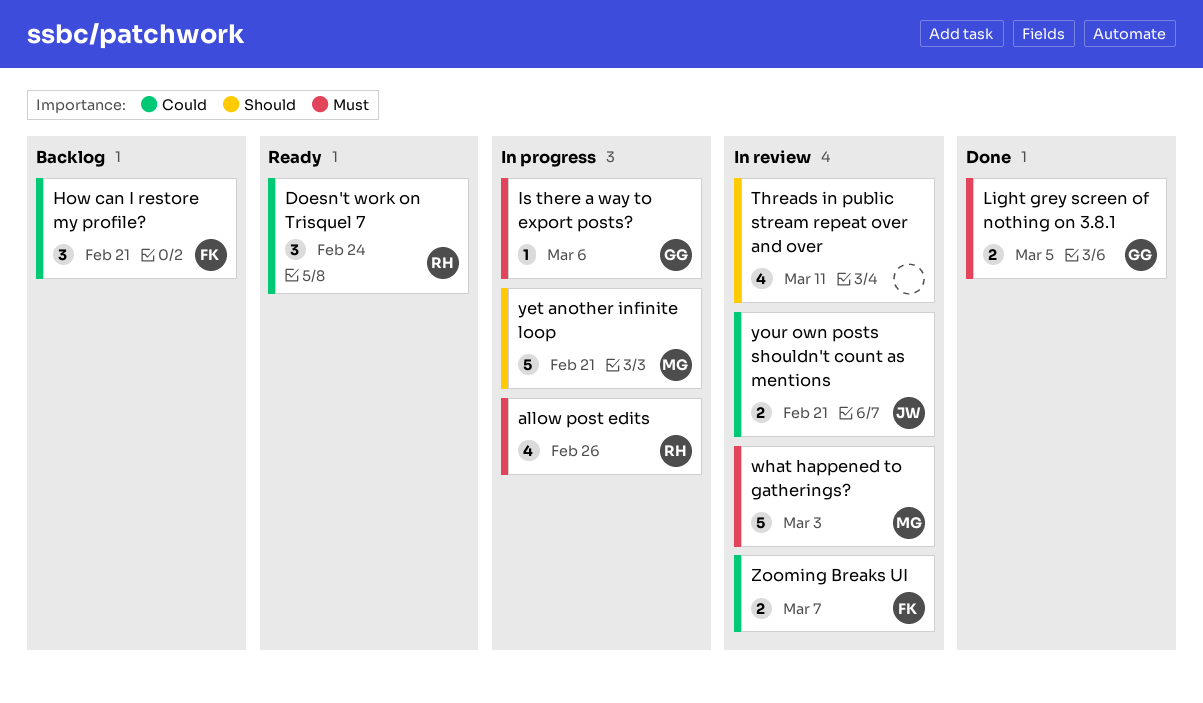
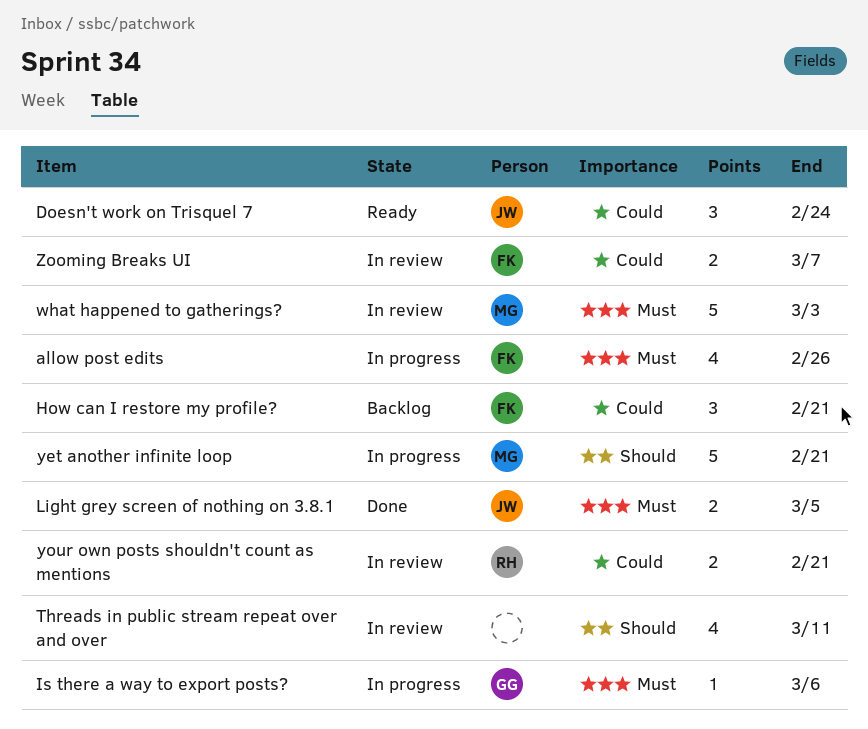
allow post edits, owner: RH -> FK
Doesn't work on Trisquel 7, owner: RH -> JW
Light grey screen of nothing on 3.8.1, owner: GG -> JW
your own posts shouldn't count as mentions, owner: JW -> RH

